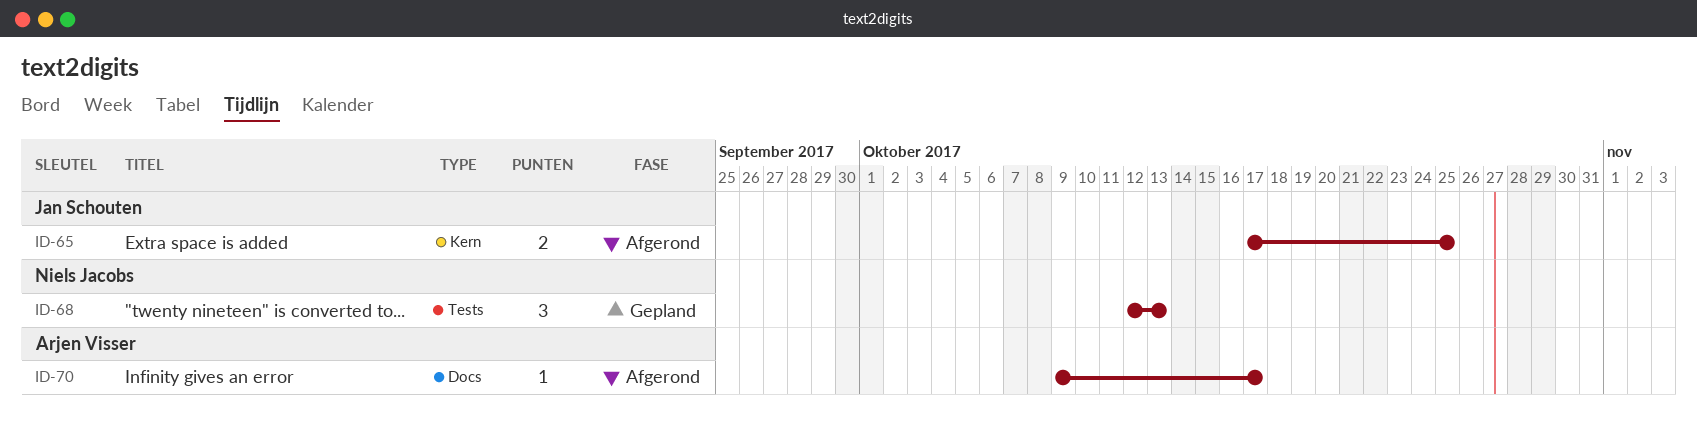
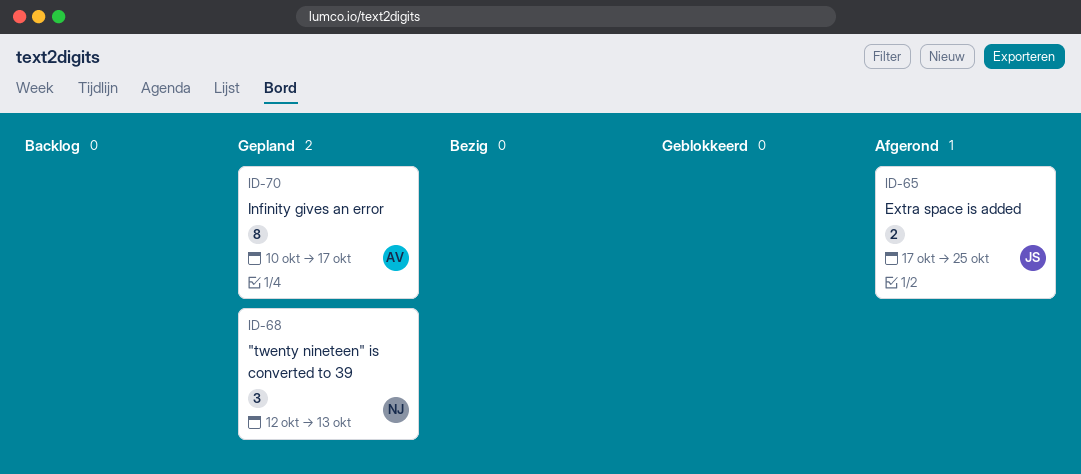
ID-70, status: Afgerond -> Gepland
ID-70, estimate: 1 -> 8
ID-70, start: Oct 9 -> Oct 10

